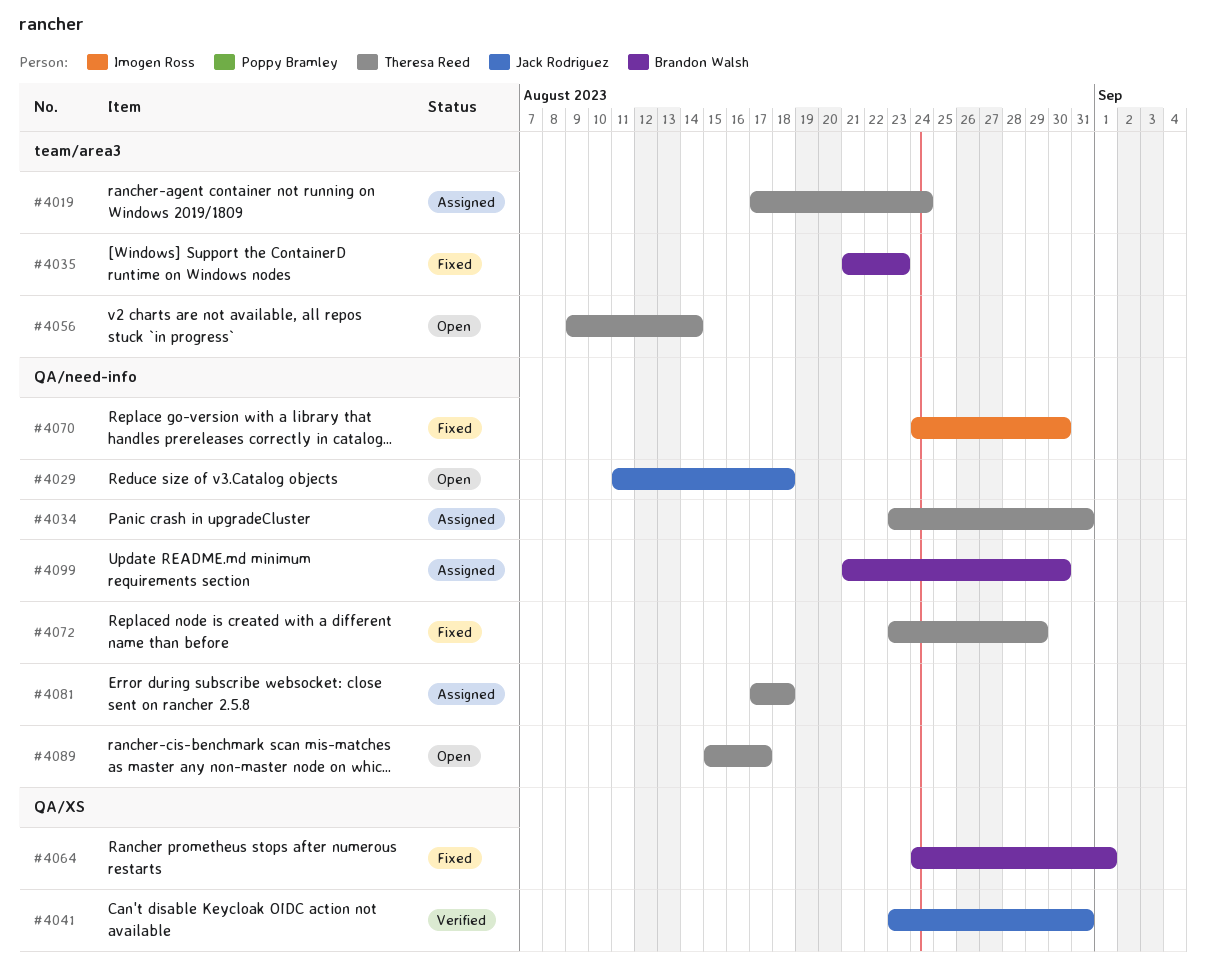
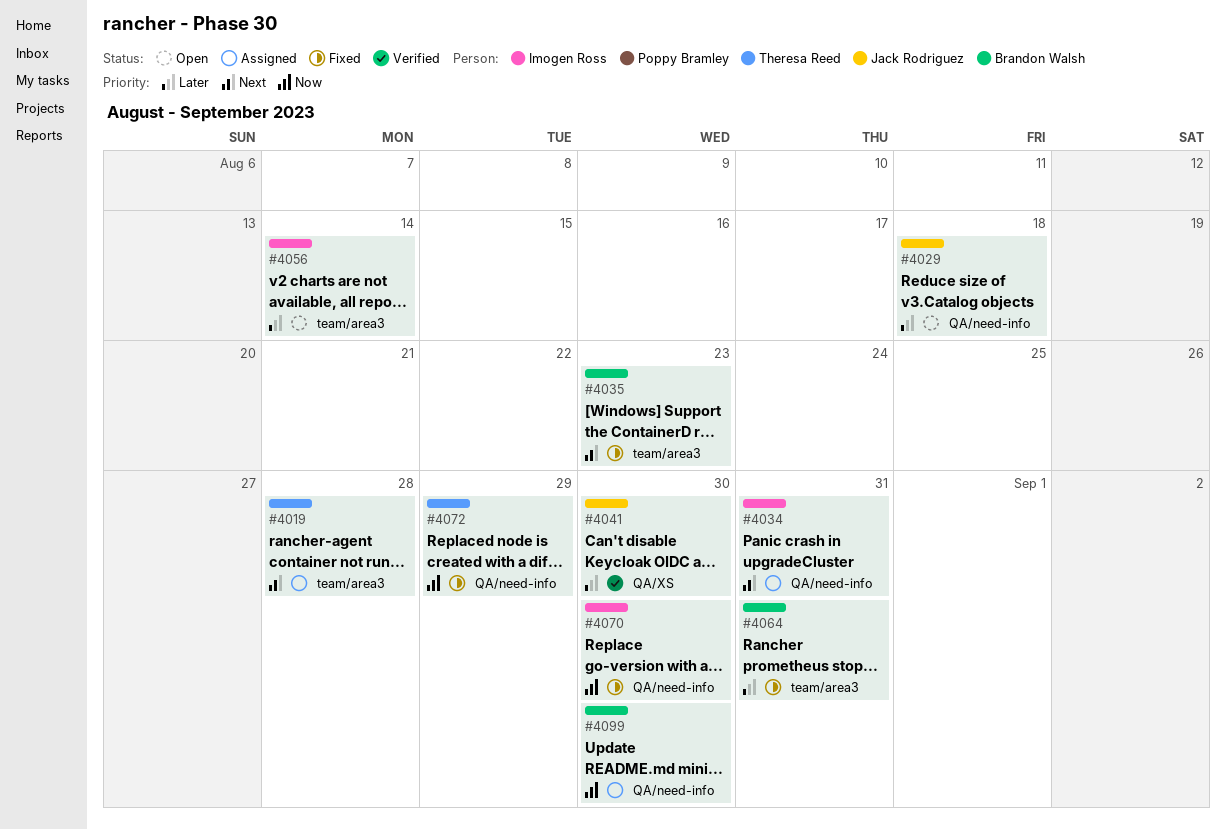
#4019, due: Aug 24 -> Aug 28
#4034, owner: Theresa Reed -> Imogen Ross
#4041, due: Aug 31 -> Aug 30
#4056, owner: Theresa Reed -> Imogen Ross
#4064, label: QA/XS -> team/area3
#4064, due: Sep 1 -> Aug 31
#4081: present -> none
#4089: present -> none

